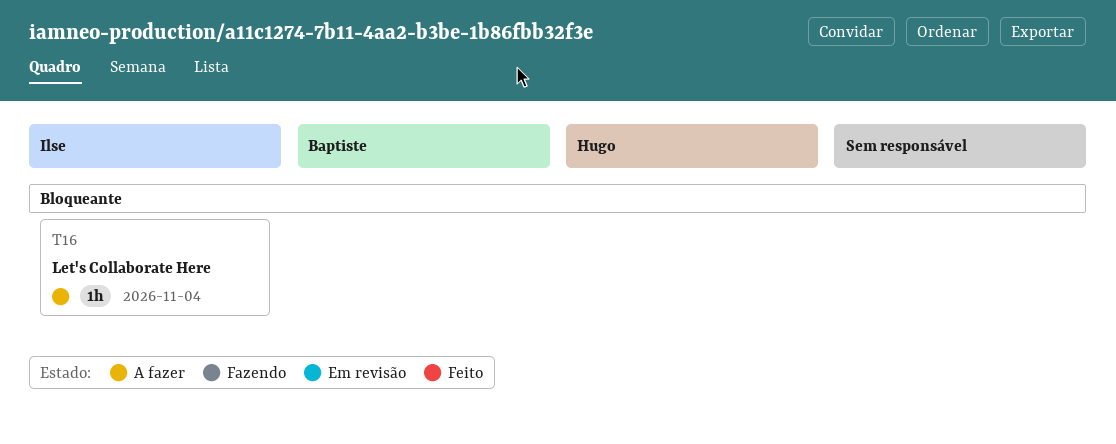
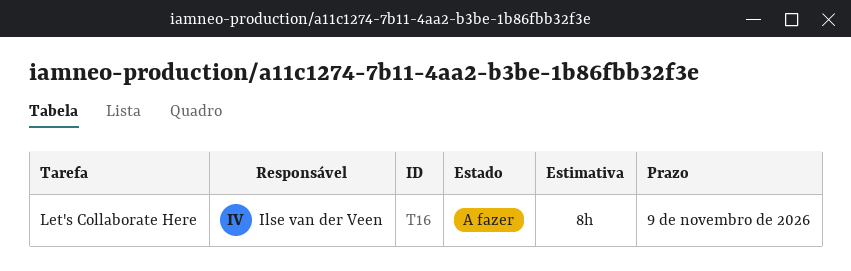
T16, estimate: 1h -> 8h
T16, due: Nov 4 -> Nov 9

